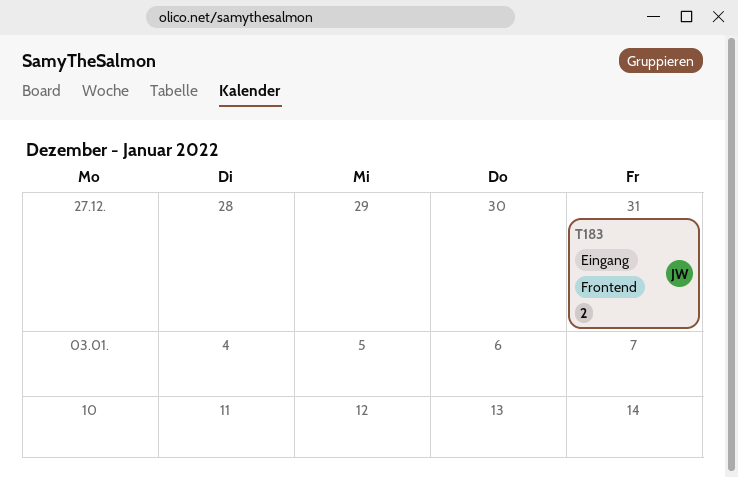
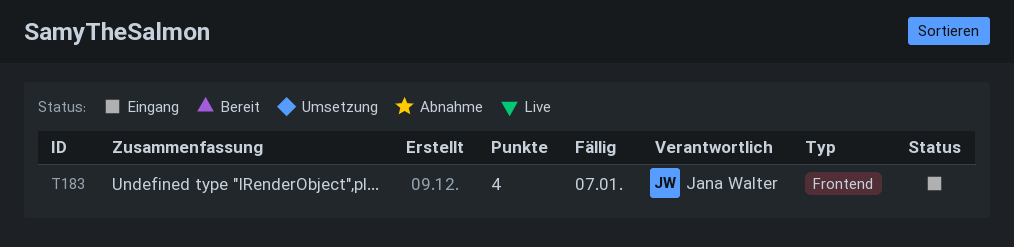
T183, estimate: 2 -> 4
T183, due: Dec 31 -> Jan 7

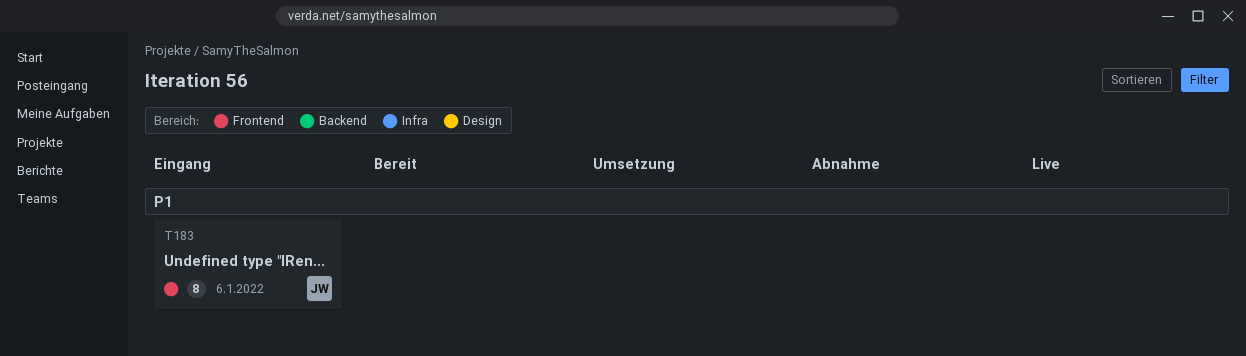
T183, estimate: 4 -> 8
T183, due: Jan 7 -> Jan 6

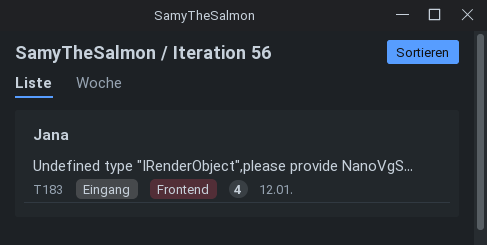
T183, estimate: 8 -> 4
T183, due: Jan 6 -> Jan 12

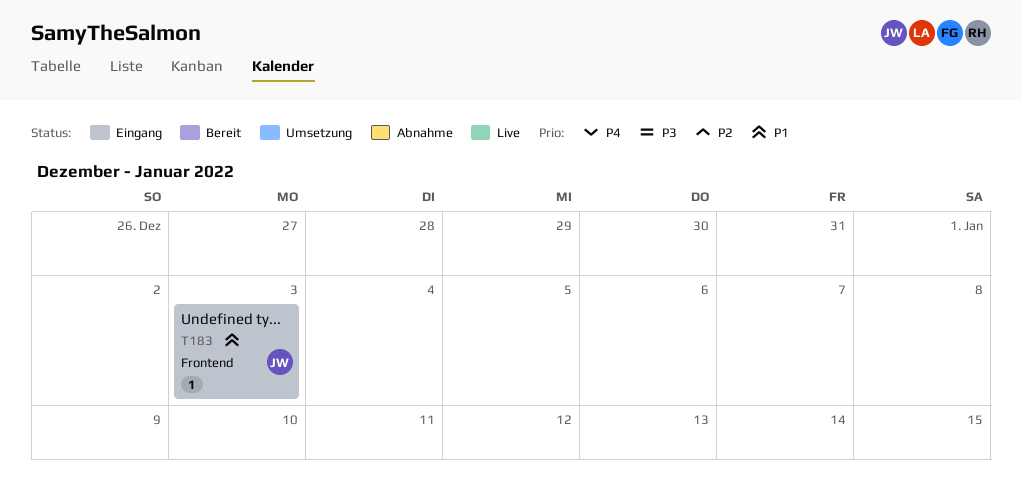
T183, estimate: 4 -> 1
T183, due: Jan 12 -> Jan 3

